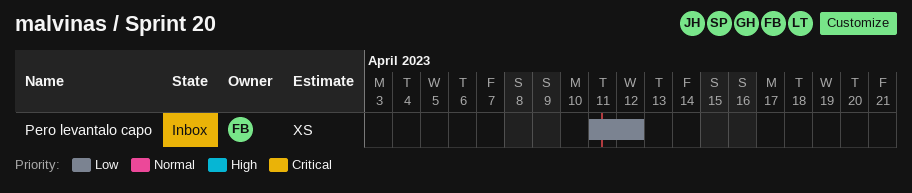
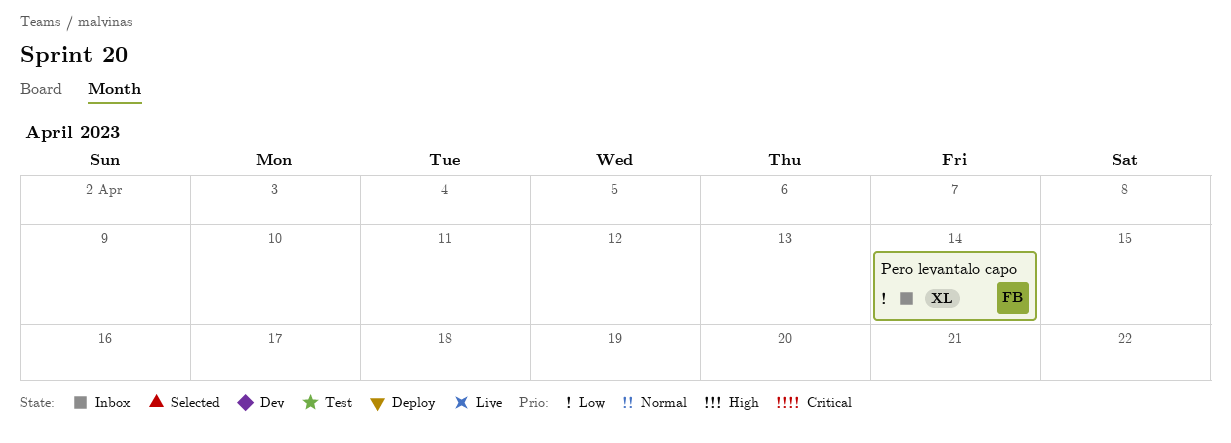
Pero levantalo capo, estimate: XS -> XL
Pero levantalo capo, due: Apr 12 -> Apr 14

